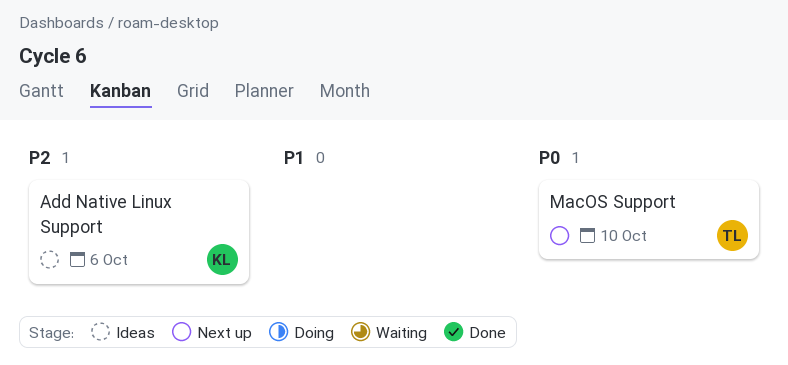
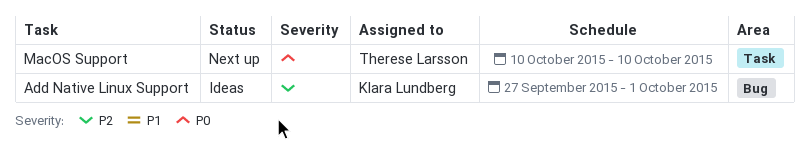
Add Native Linux Support, due: Oct 6 -> Oct 1

